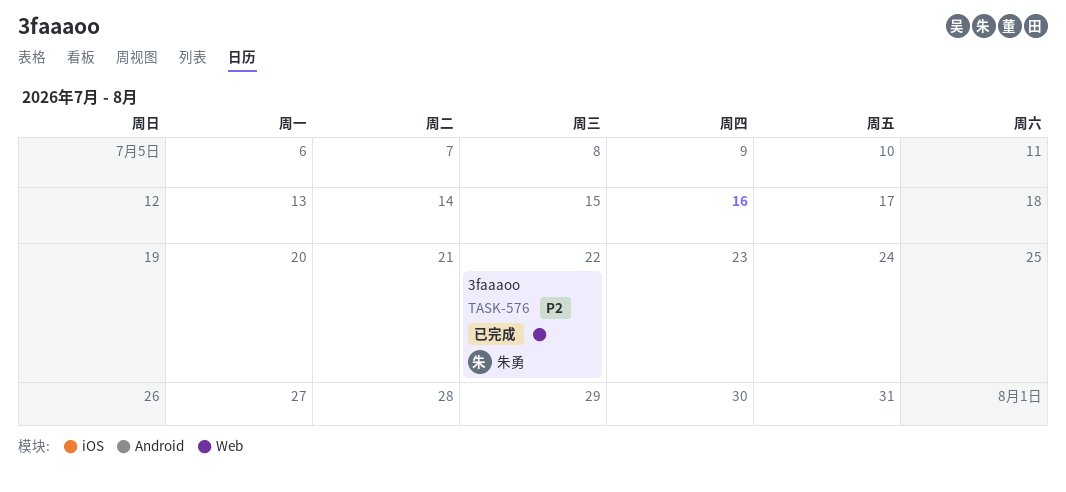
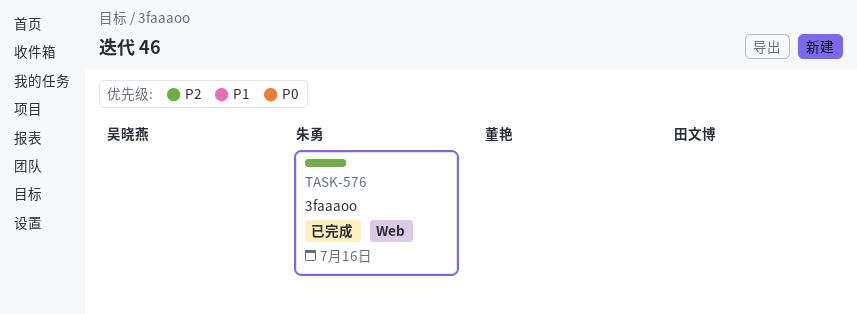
TASK-576, due: Jul 22 -> Jul 16

